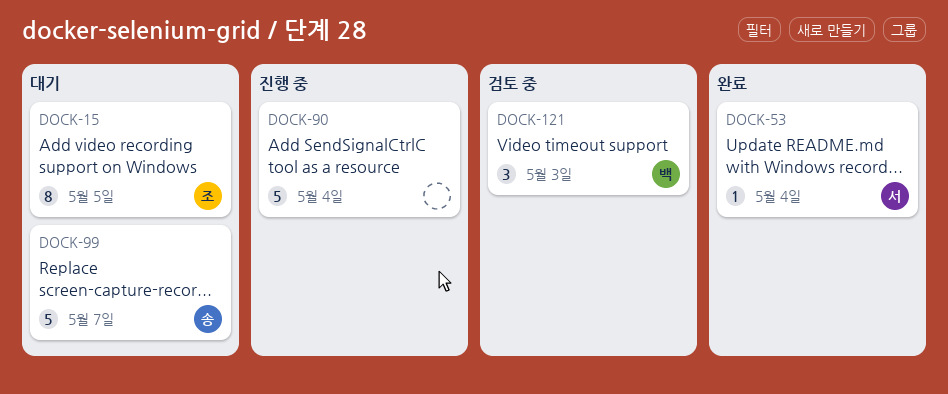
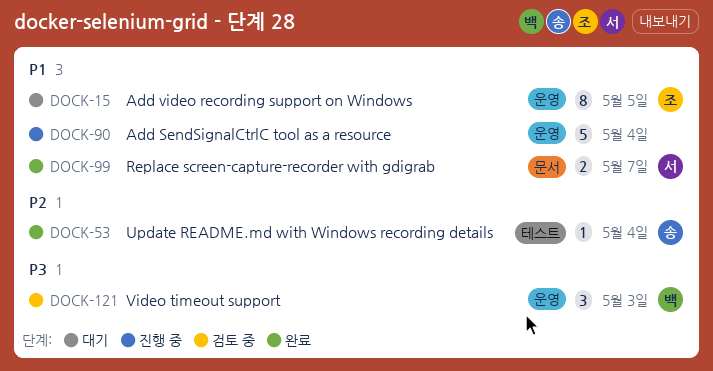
DOCK-53, owner: 서 -> 송
DOCK-99, status: 대기 -> 완료
DOCK-99, owner: 송 -> 서
DOCK-99, estimate: 5 -> 2

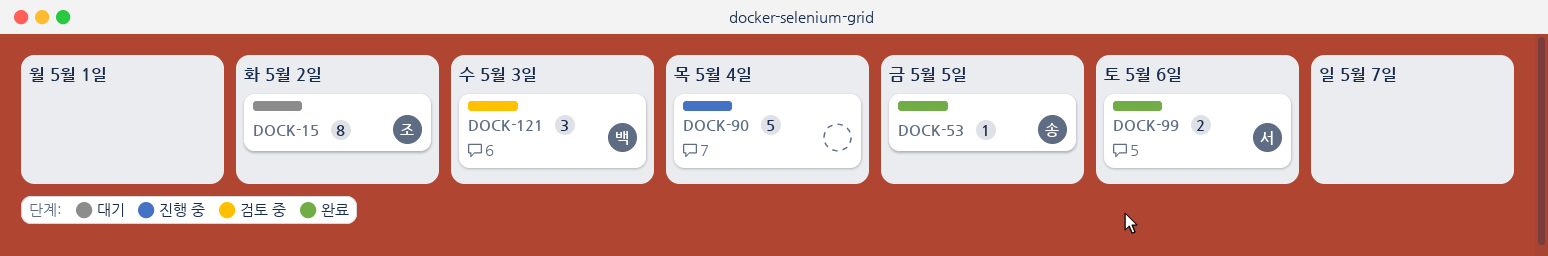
DOCK-15, due: May 5 -> May 2
DOCK-53, due: May 4 -> May 5
DOCK-99, due: May 7 -> May 6

